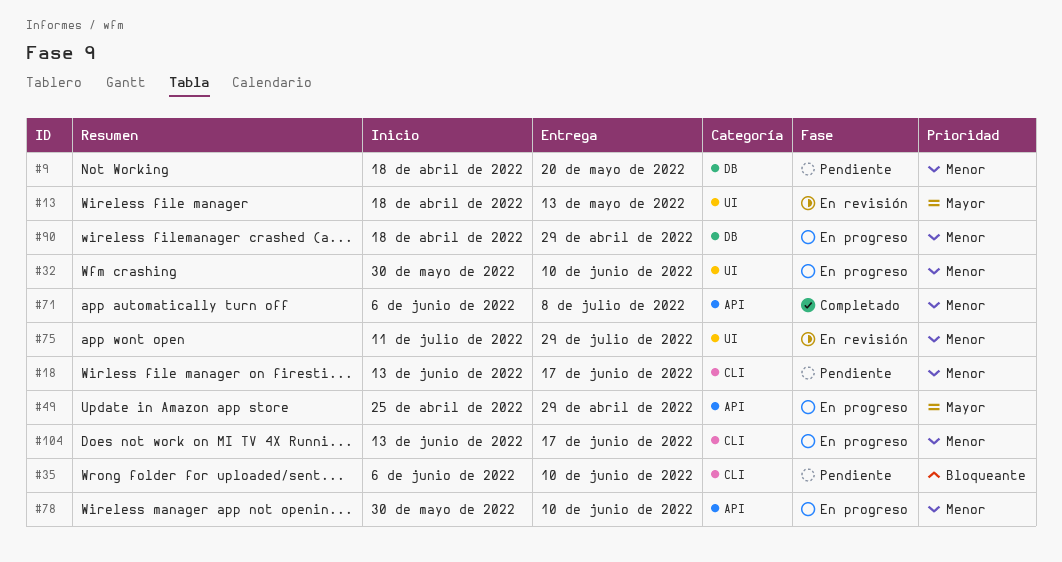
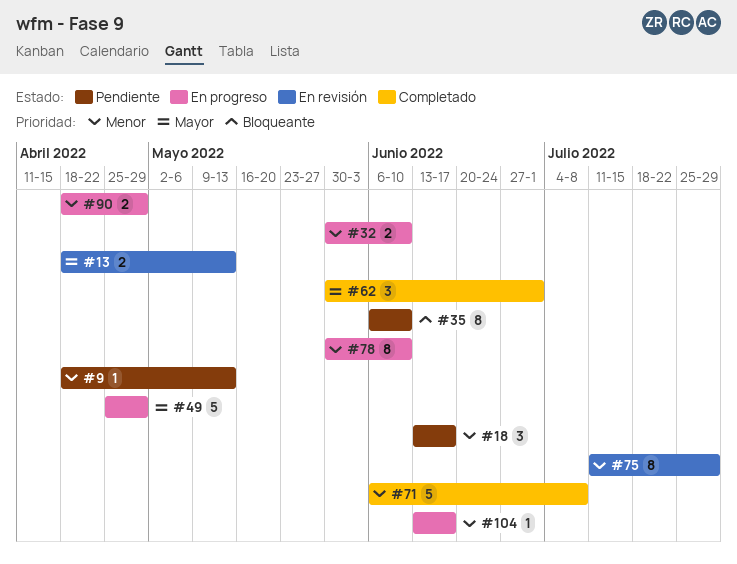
#9, due: May 20 -> May 13
#62: none -> present

